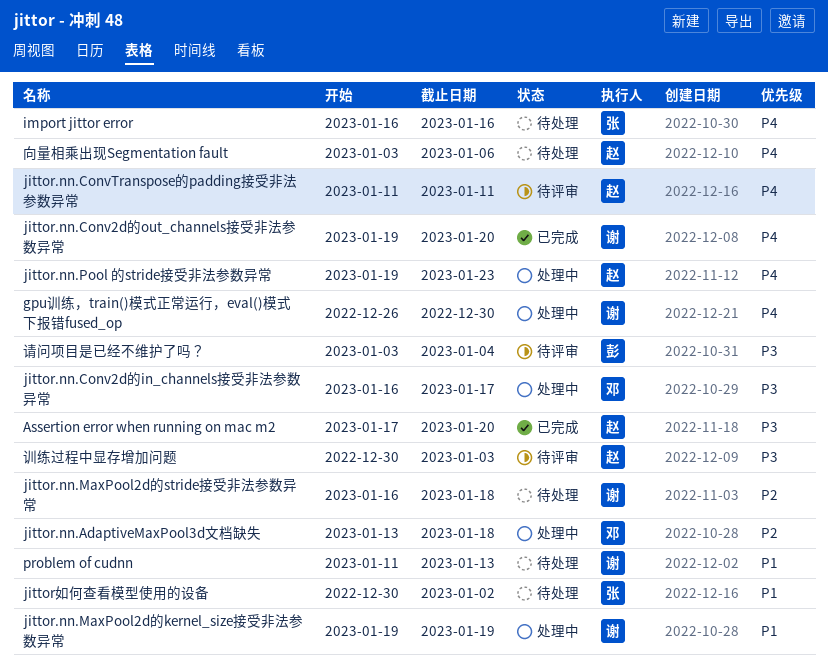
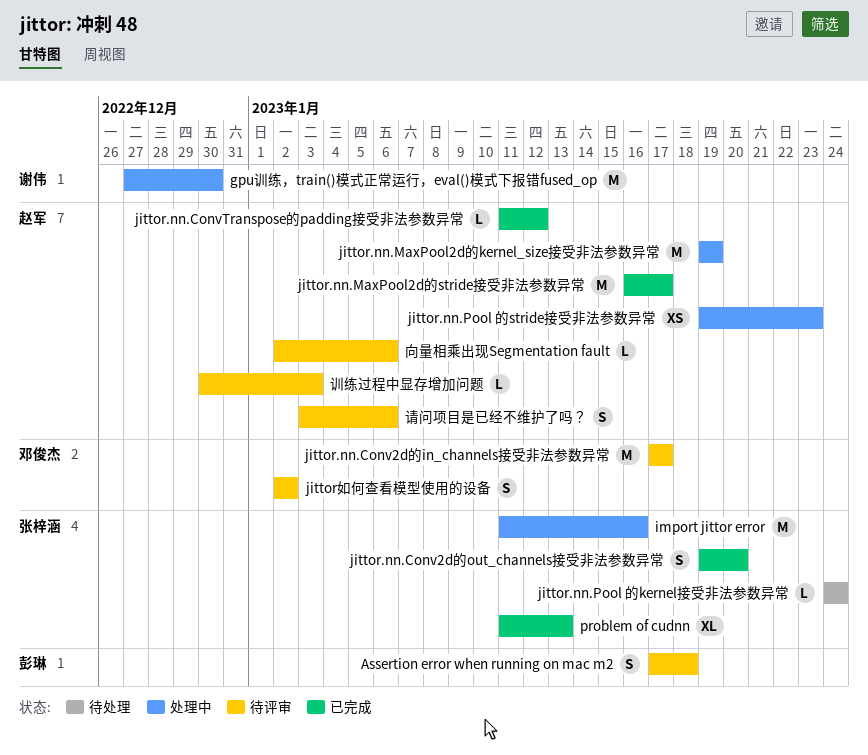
Assertion error when running on mac m2, status: 已完成 -> 待评审
Assertion error when running on mac m2, owner: 赵军 -> 彭琳
Assertion error when running on mac m2, due: Jan 20 -> Jan 18
gpu训练，train()模式正常运行，eval()模式下报错fused_op, start: Dec 26 -> Dec 27
import jittor error, status: 待处理 -> 处理中
import jittor error, start: Jan 16 -> Jan 11
jittor.nn.AdaptiveMaxPool3d文档缺失: present -> none
jittor.nn.Conv2d的in_channels接受非法参数异常, status: 处理中 -> 待评审
jittor.nn.Conv2d的in_channels接受非法参数异常, start: Jan 16 -> Jan 17
jittor.nn.Conv2d的out_channels接受非法参数异常, owner: 谢伟 -> 张梓涵
jittor.nn.ConvTranspose的padding接受非法参数异常, status: 待评审 -> 已完成
jittor.nn.ConvTranspose的padding接受非法参数异常, due: Jan 11 -> Jan 12
jittor.nn.MaxPool2d的kernel_size接受非法参数异常, owner: 谢伟 -> 赵军
jittor.nn.MaxPool2d的stride接受非法参数异常, status: 待处理 -> 已完成
jittor.nn.MaxPool2d的stride接受非法参数异常, owner: 谢伟 -> 赵军
jittor.nn.MaxPool2d的stride接受非法参数异常, due: Jan 18 -> Jan 17
jittor.nn.Pool 的kernel接受非法参数异常: none -> present
jittor如何查看模型使用的设备, status: 待处理 -> 待评审
jittor如何查看模型使用的设备, owner: 张梓涵 -> 邓俊杰
jittor如何查看模型使用的设备, start: Dec 30 -> Jan 2
problem of cudnn, status: 待处理 -> 已完成
problem of cudnn, owner: 谢伟 -> 张梓涵
向量相乘出现Segmentation fault, status: 待处理 -> 待评审
向量相乘出现Segmentation fault, start: Jan 3 -> Jan 2
请问项目是已经不维护了吗？, owner: 彭琳 -> 赵军
请问项目是已经不维护了吗？, due: Jan 4 -> Jan 6

